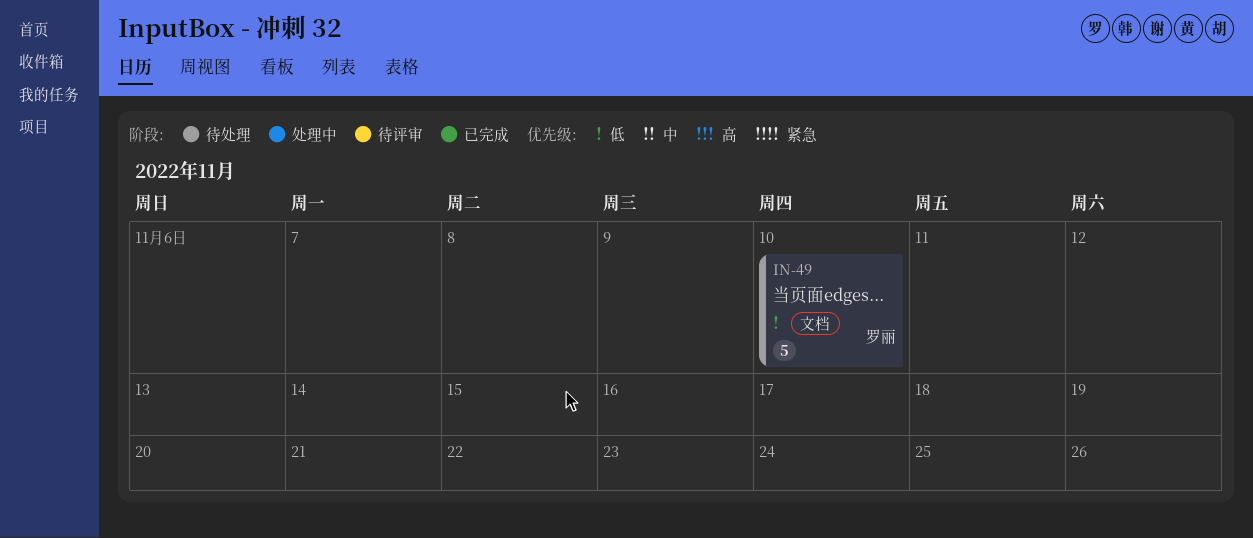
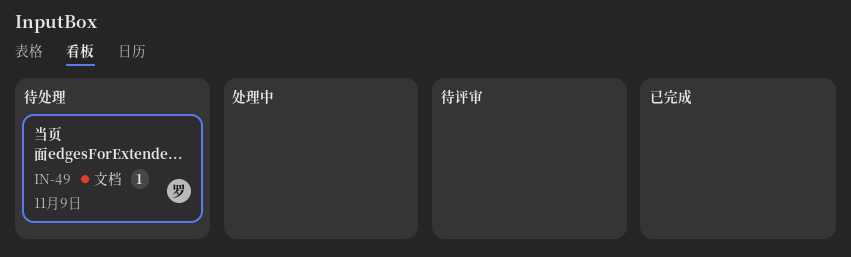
IN-49, estimate: 5 -> 1
IN-49, due: Nov 10 -> Nov 9

